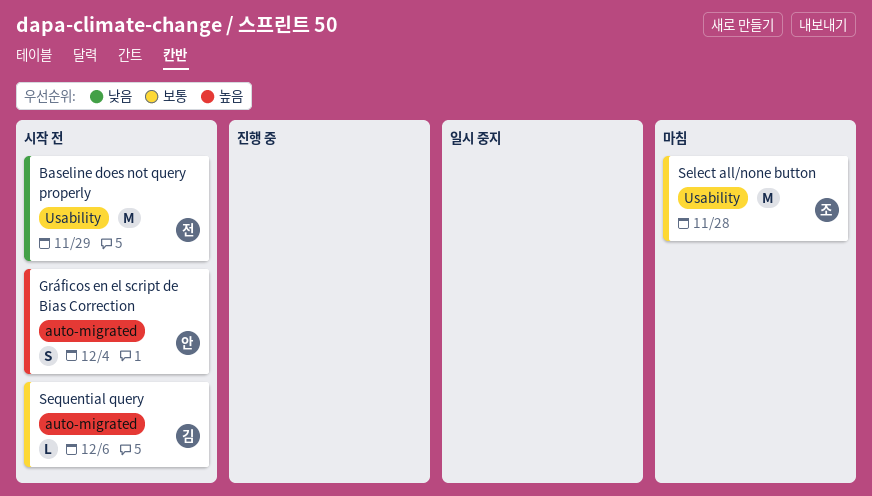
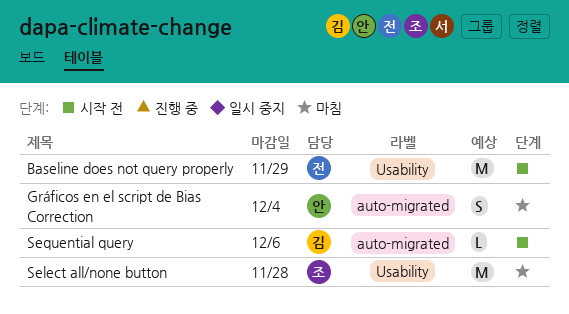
Gráficos en el script de Bias Correction, status: 시작 전 -> 마침

